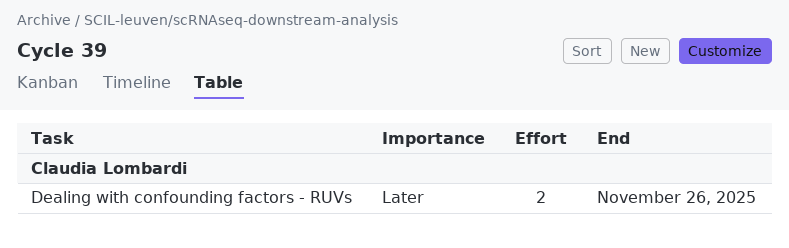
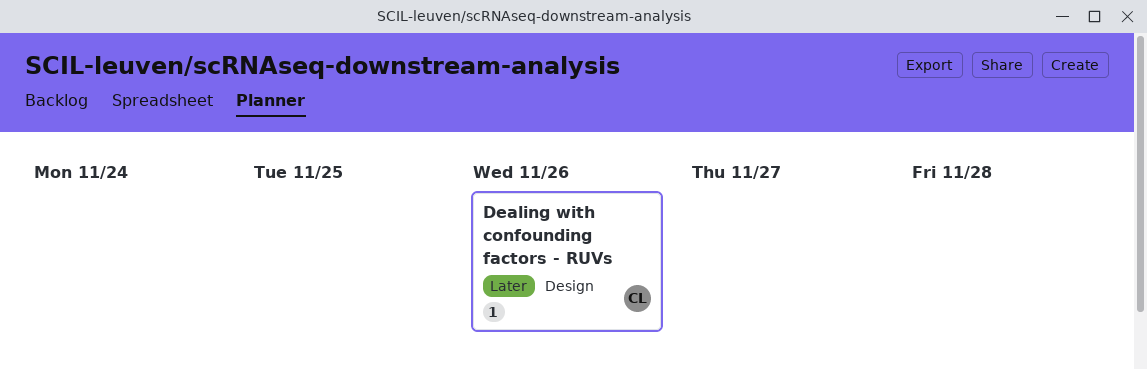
Dealing with confounding factors - RUVs, estimate: 2 -> 1

